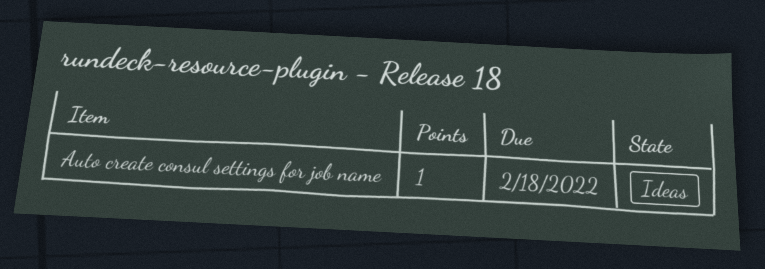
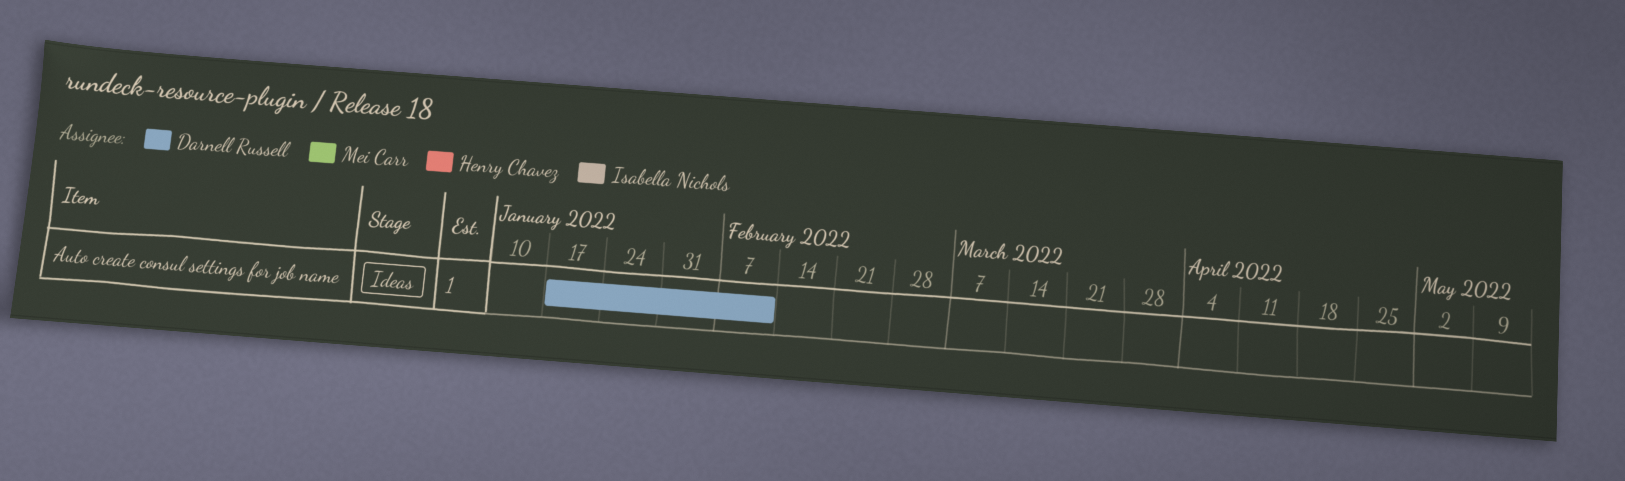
Auto create consul settings for job name, due: Feb 18 -> Feb 11

